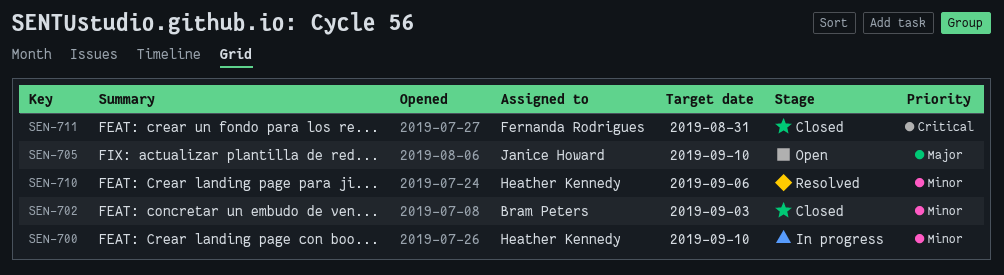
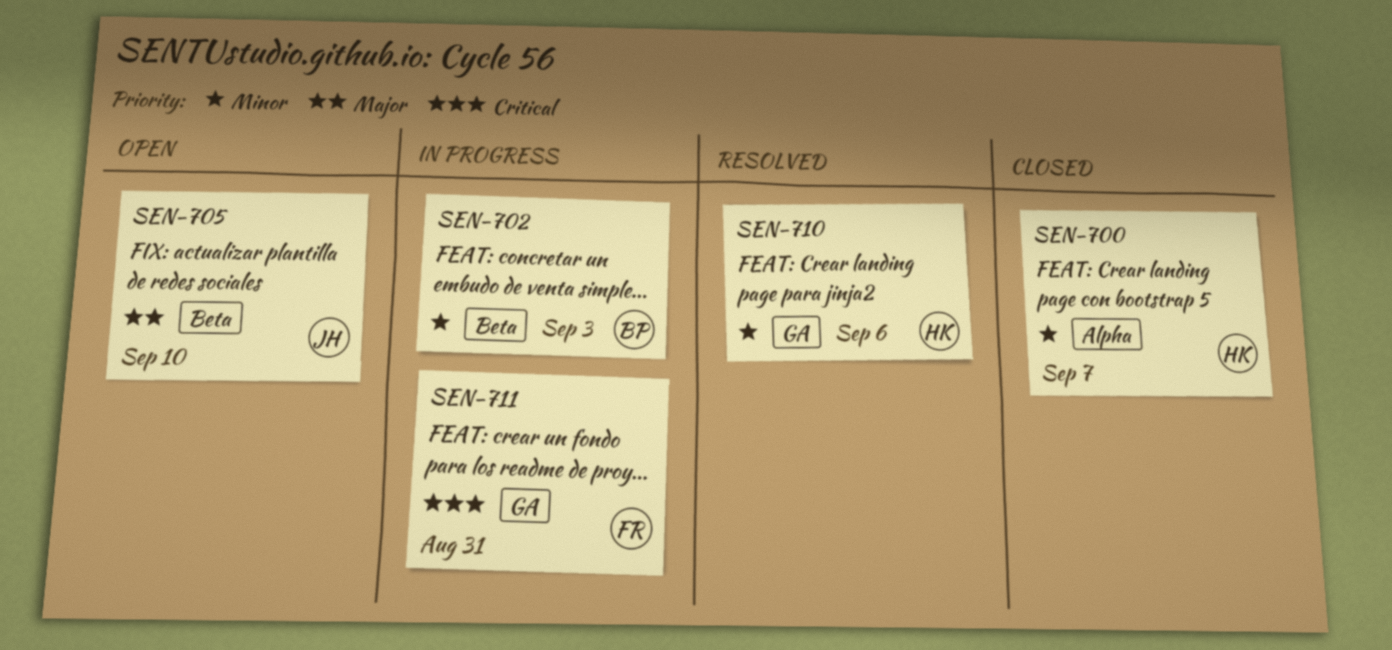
SEN-700, status: In progress -> Closed
SEN-700, due: Sep 10 -> Sep 7
SEN-702, status: Closed -> In progress
SEN-711, status: Closed -> In progress

